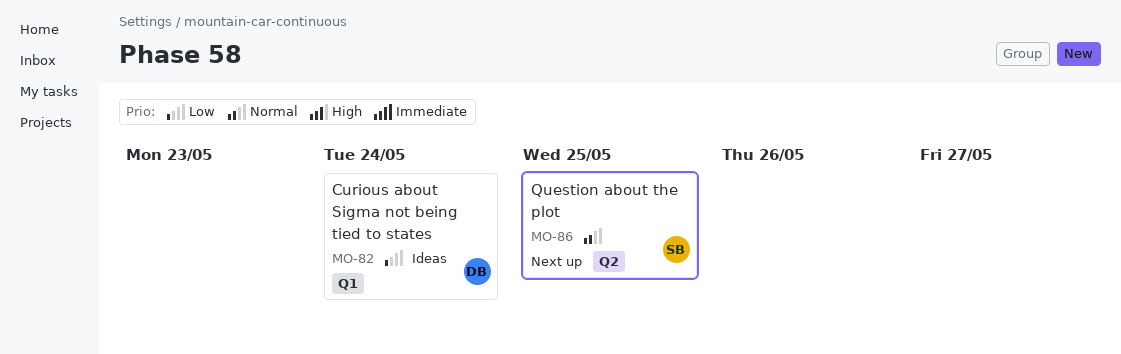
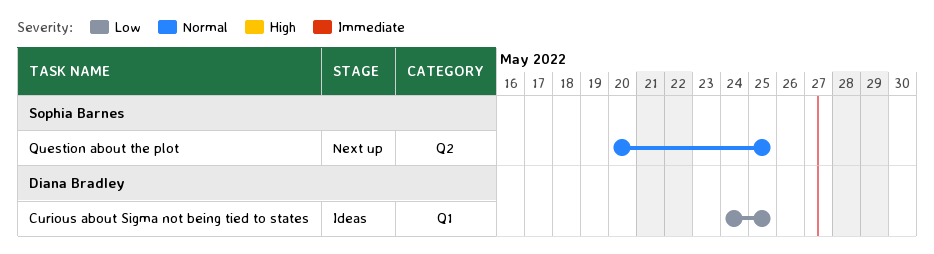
Curious about Sigma not being tied to states, due: May 24 -> May 25

